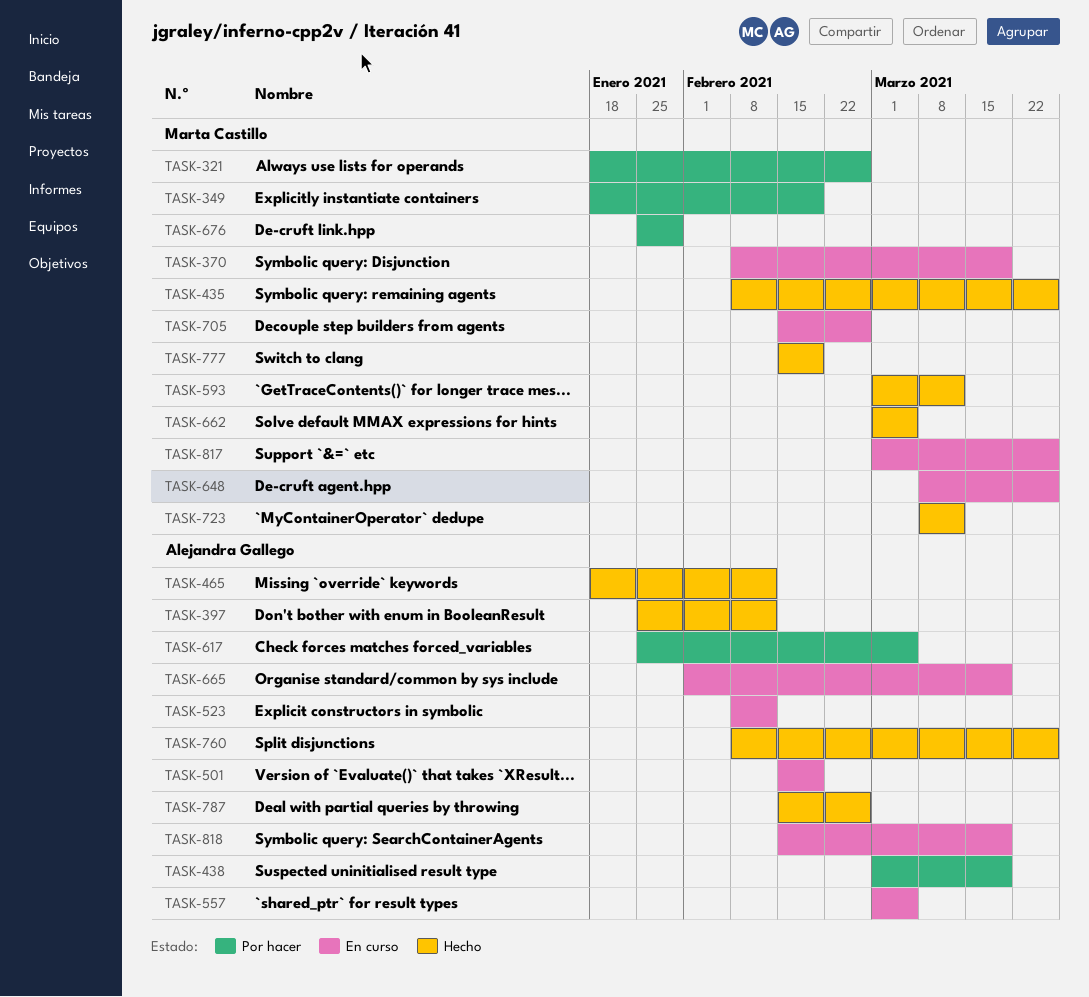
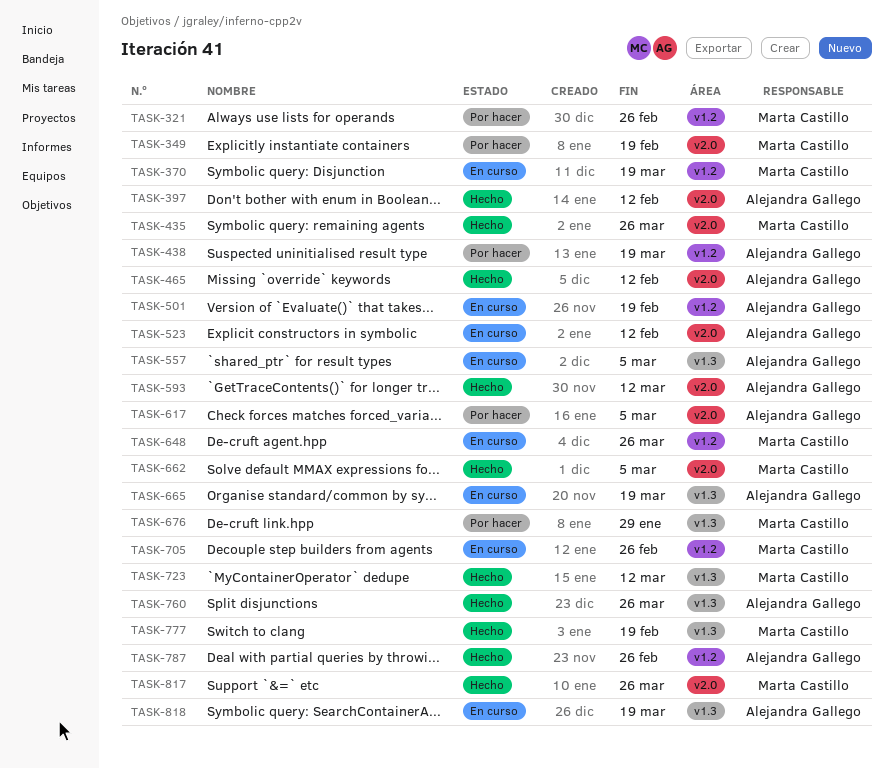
TASK-593, owner: Marta Castillo -> Alejandra Gallego
TASK-817, status: En curso -> Hecho

